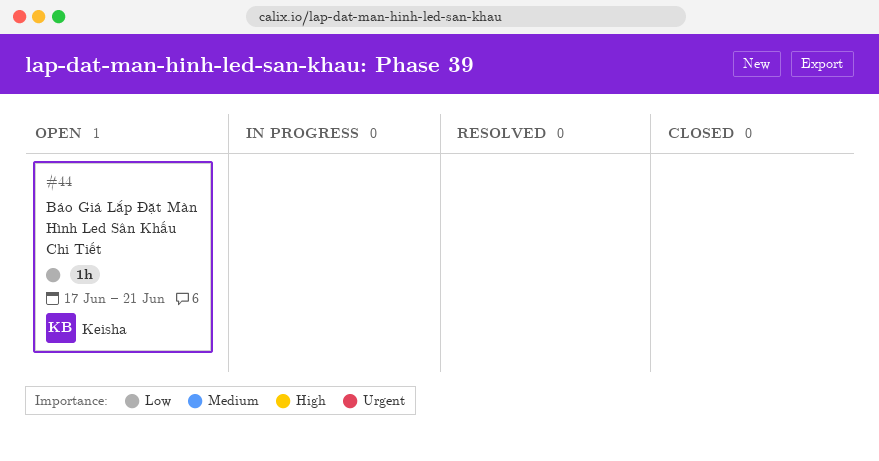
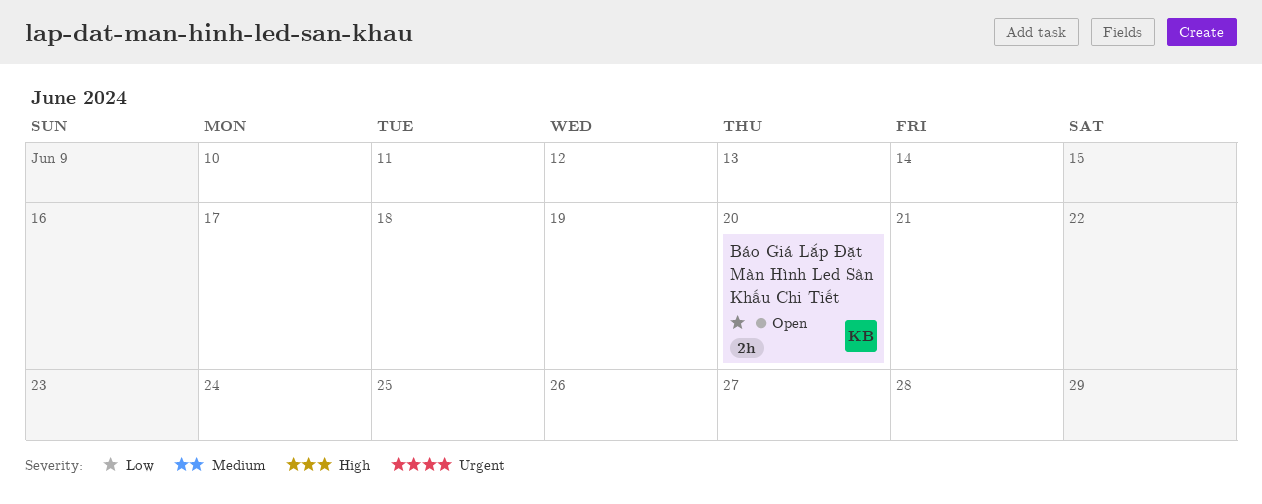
Báo Giá Lắp Đặt Màn Hình Led Sân Khấu Chi Tiết, estimate: 1h -> 2h
Báo Giá Lắp Đặt Màn Hình Led Sân Khấu Chi Tiết, due: Jun 21 -> Jun 20

